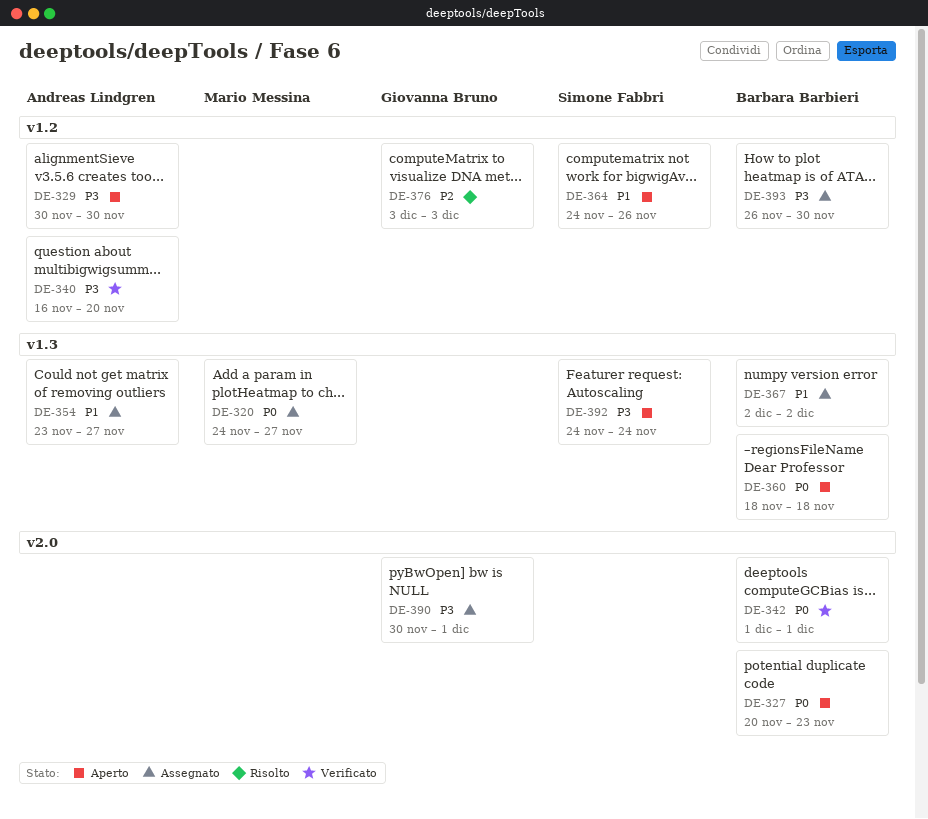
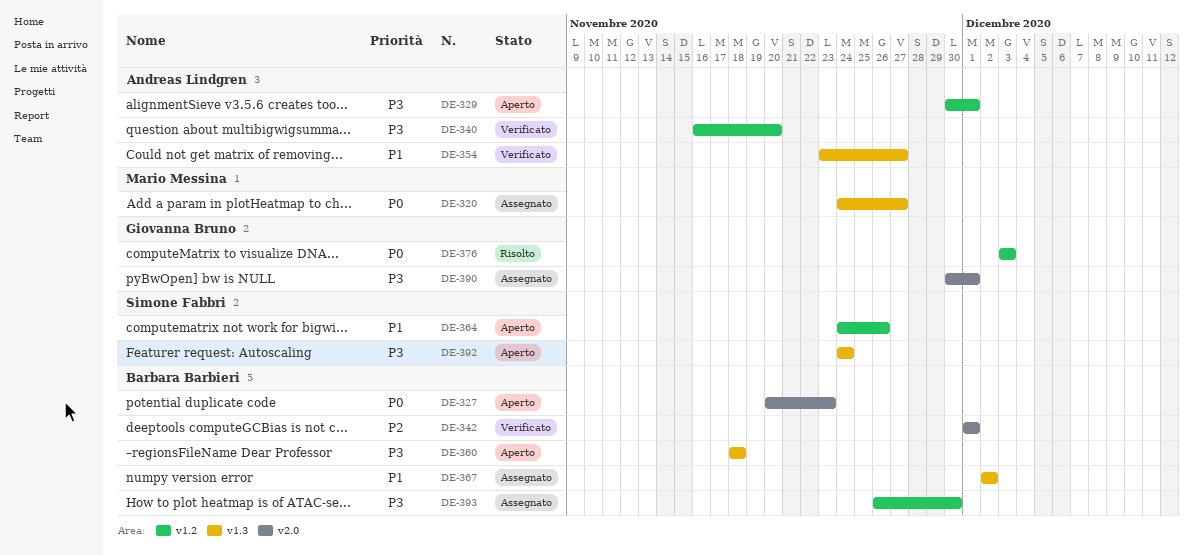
DE-329, due: Nov 30 -> Dec 1
DE-342, priority: P0 -> P2
DE-354, status: Assegnato -> Verificato
DE-360, priority: P0 -> P3
DE-376, priority: P2 -> P0

